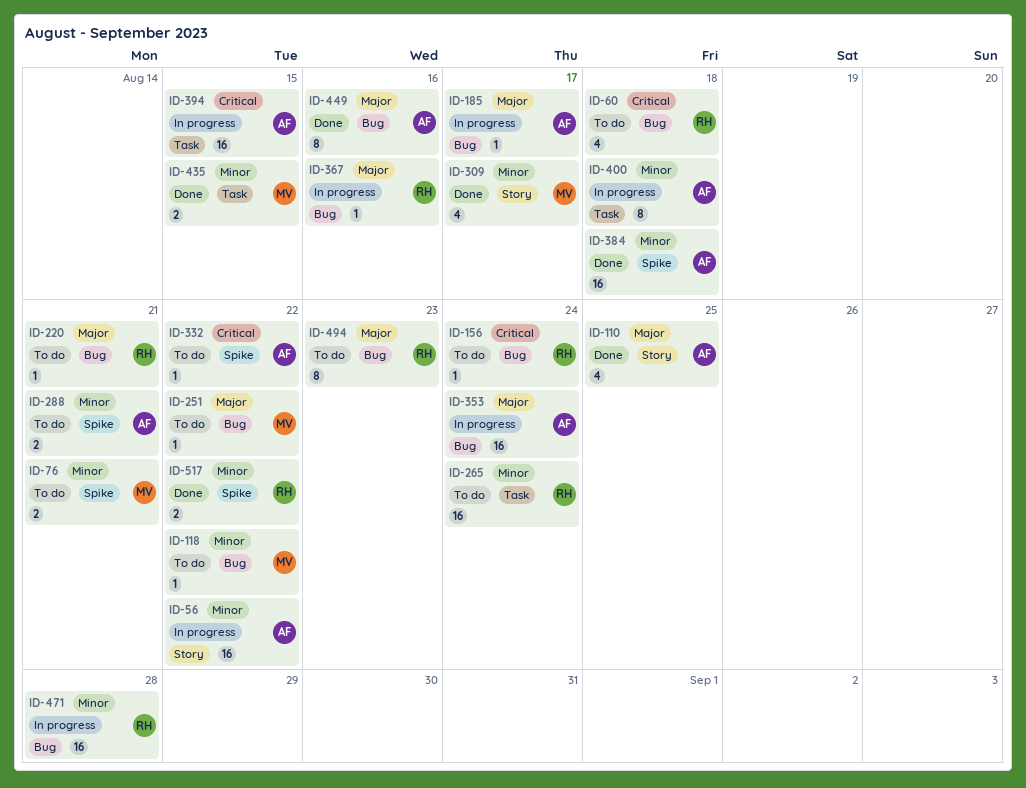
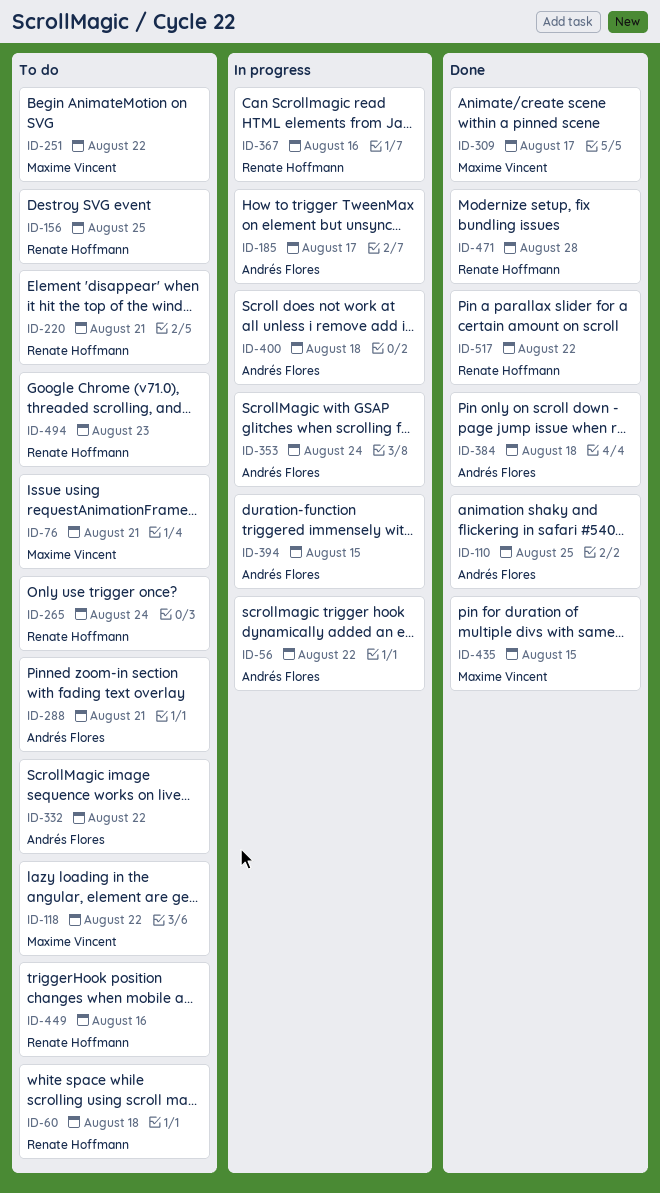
ID-156, due: Aug 24 -> Aug 25
ID-449, status: Done -> To do
ID-449, owner: Andrés Flores -> Renate Hoffmann
ID-471, status: In progress -> Done

